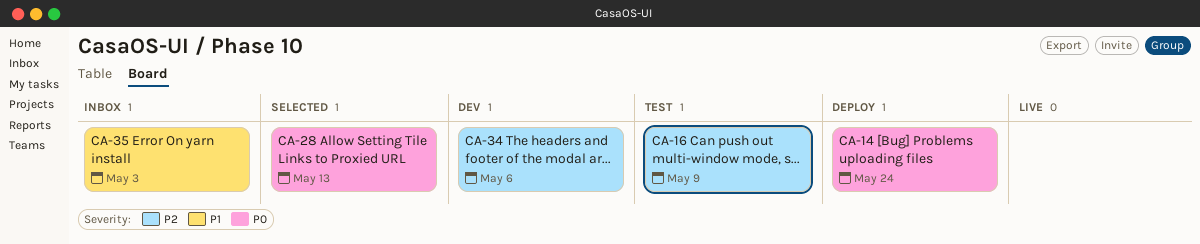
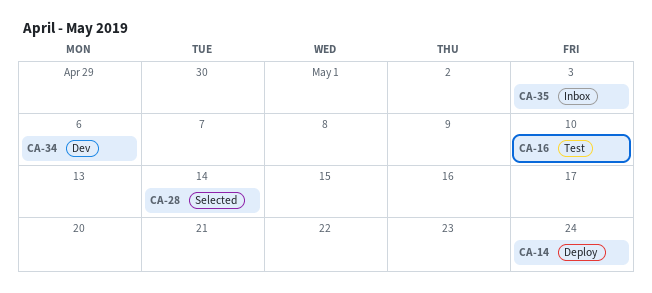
CA-16, due: May 9 -> May 10
CA-28, due: May 13 -> May 14

